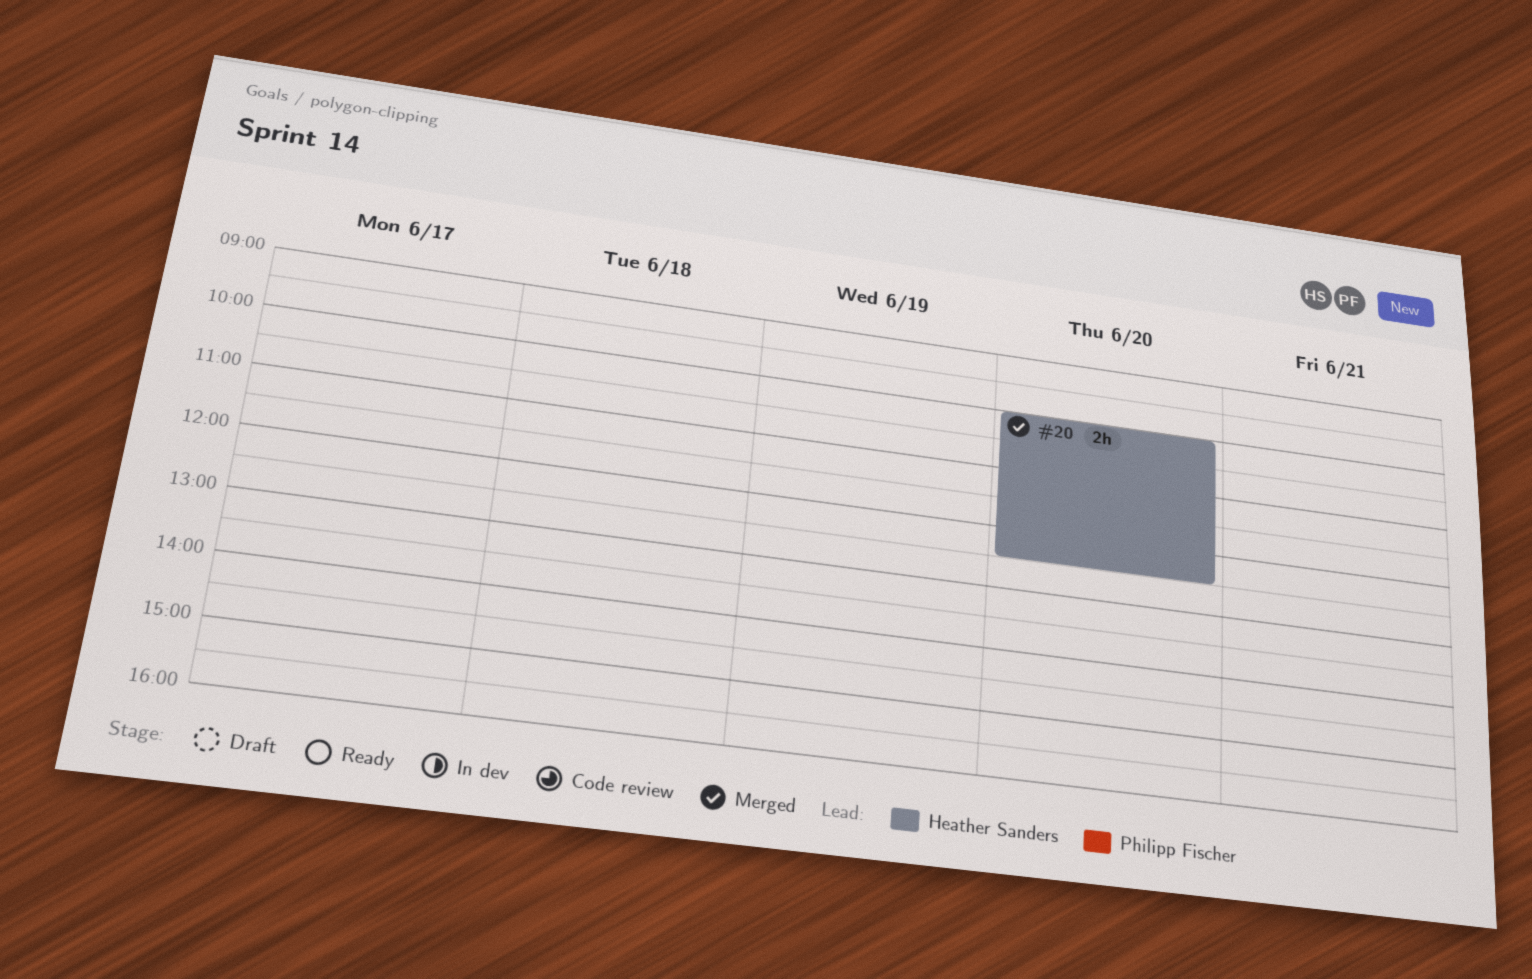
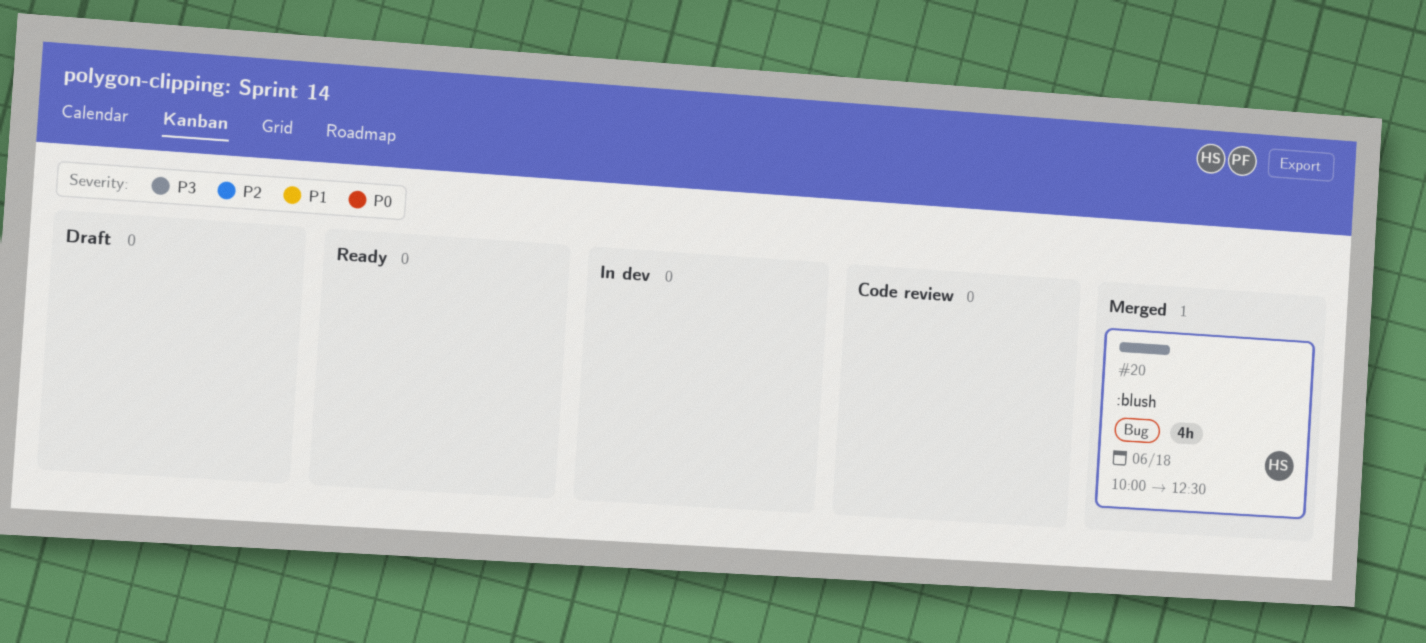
#20, estimate: 2h -> 4h
#20, day: Jun 20 -> Jun 18

